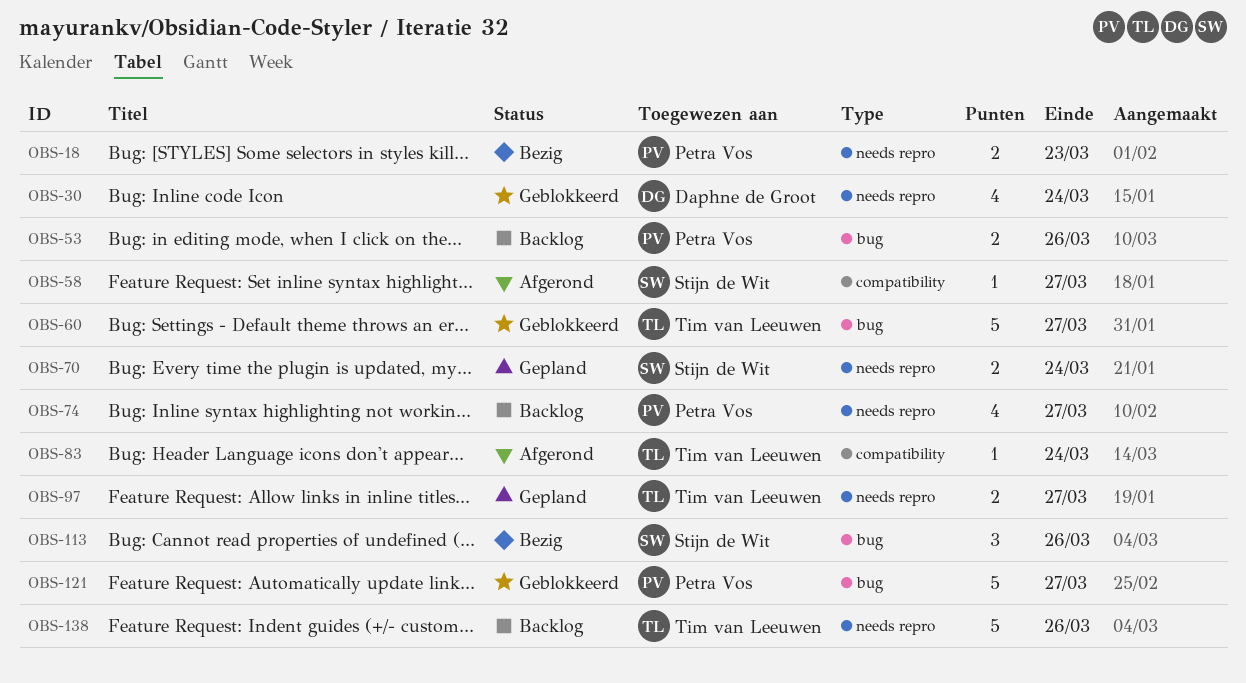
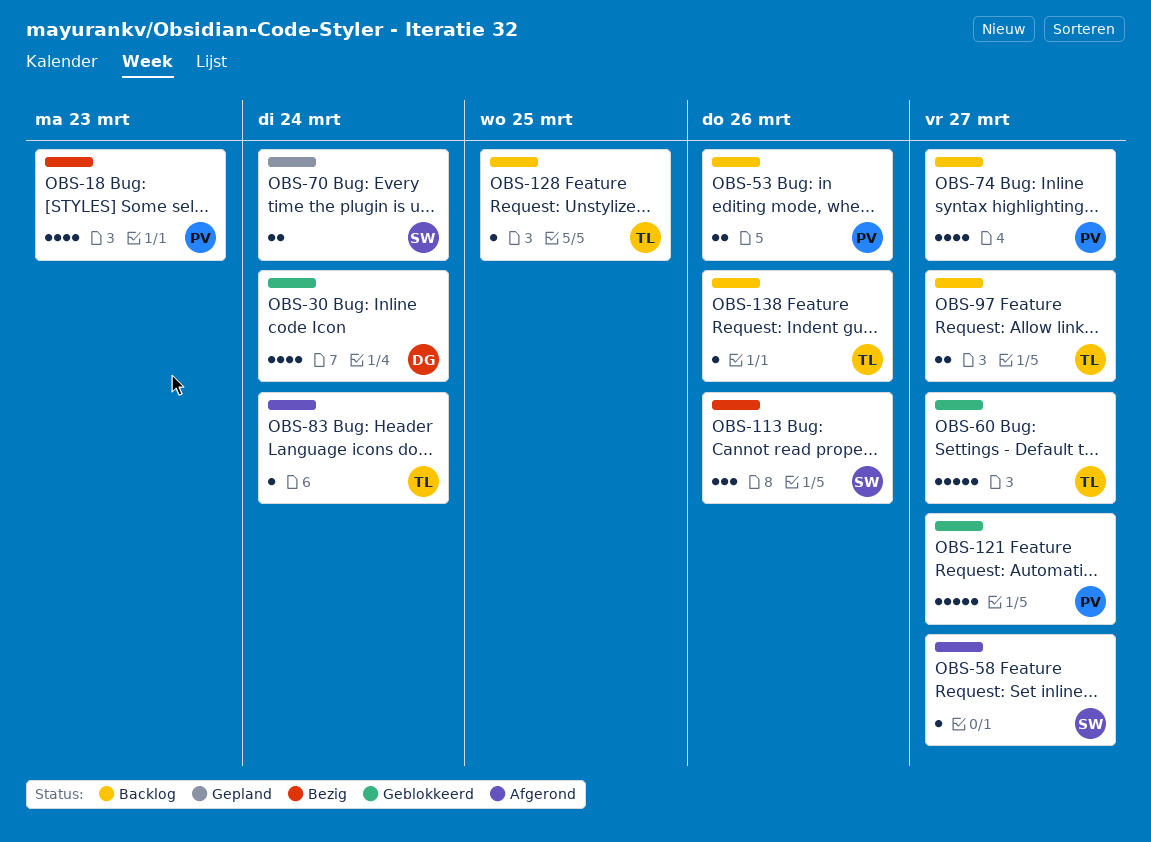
OBS-18, estimate: 2 -> 4
OBS-97, status: Gepland -> Backlog
OBS-128: none -> present
OBS-138, estimate: 5 -> 1

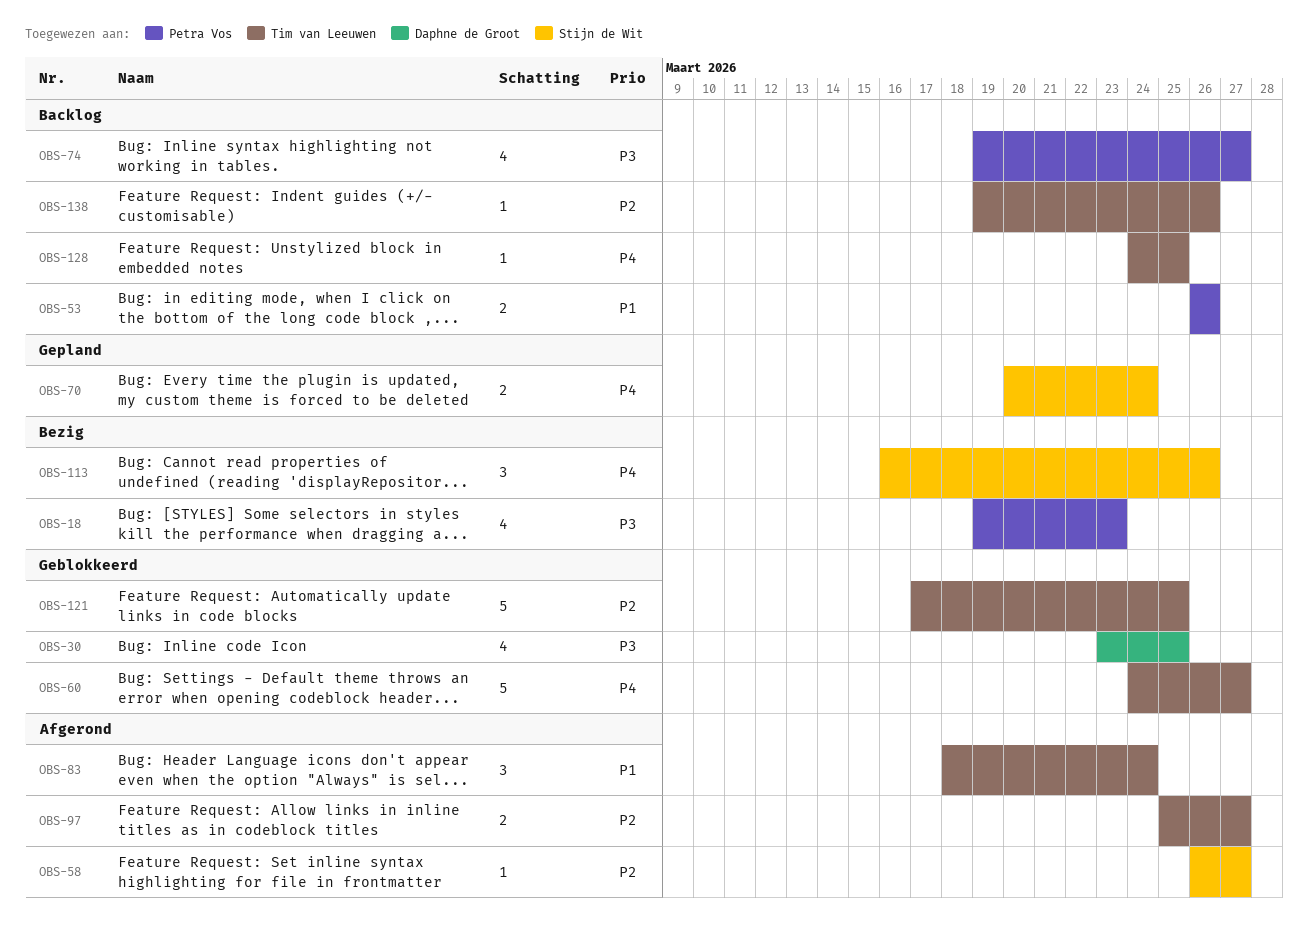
OBS-30, due: Mar 24 -> Mar 25
OBS-83, estimate: 1 -> 3
OBS-97, status: Backlog -> Afgerond
OBS-121, owner: Petra Vos -> Tim van Leeuwen
OBS-121, due: Mar 27 -> Mar 25

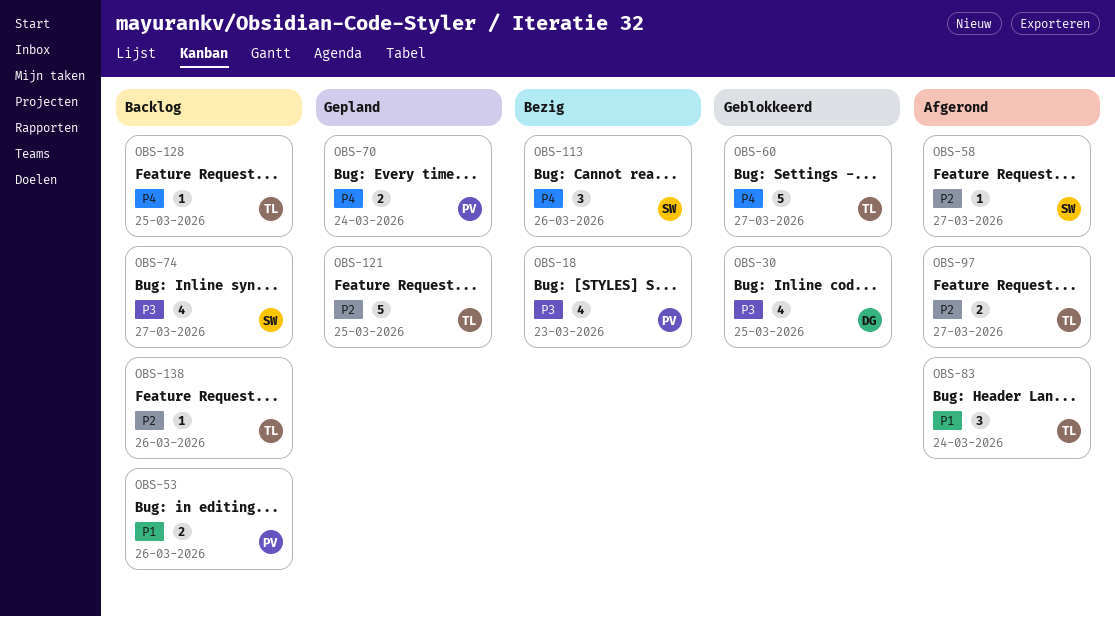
OBS-70, owner: Stijn de Wit -> Petra Vos
OBS-74, owner: Petra Vos -> Stijn de Wit
OBS-121, status: Geblokkeerd -> Gepland

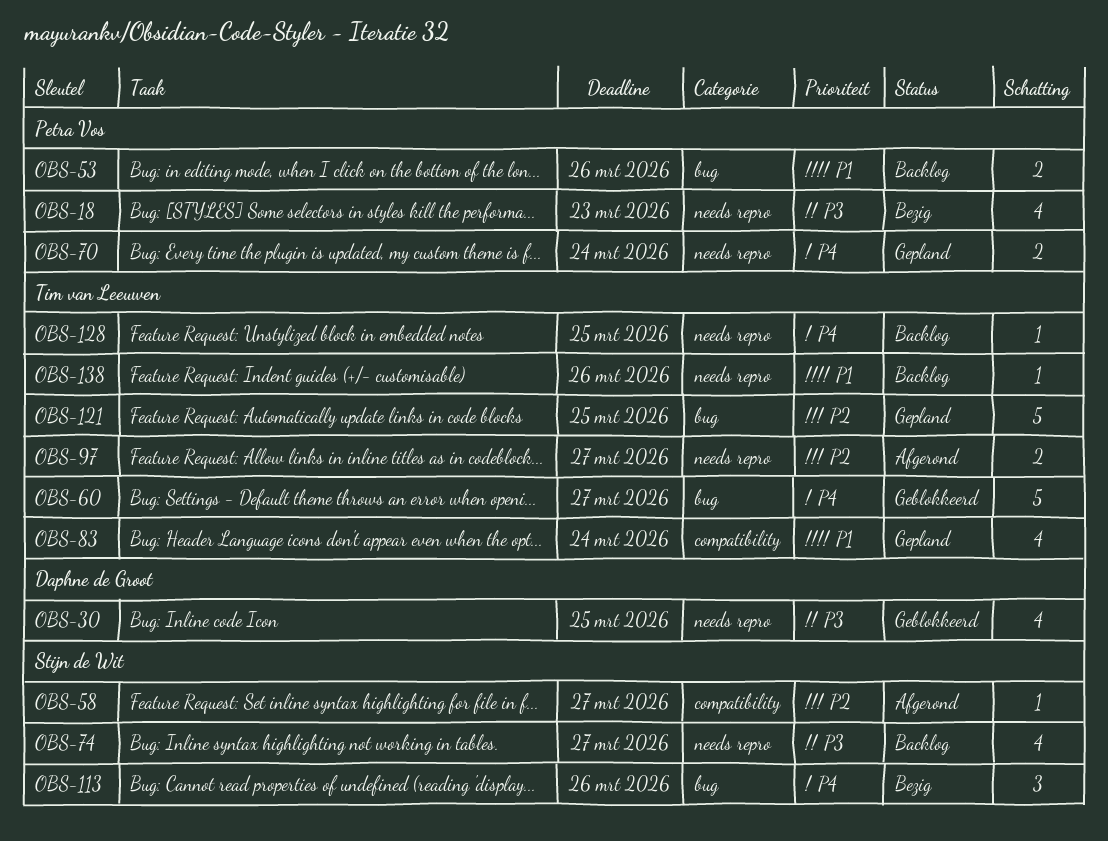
OBS-83, status: Afgerond -> Gepland
OBS-83, estimate: 3 -> 4
OBS-138, priority: P2 -> P1

